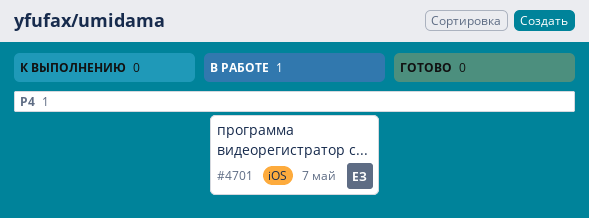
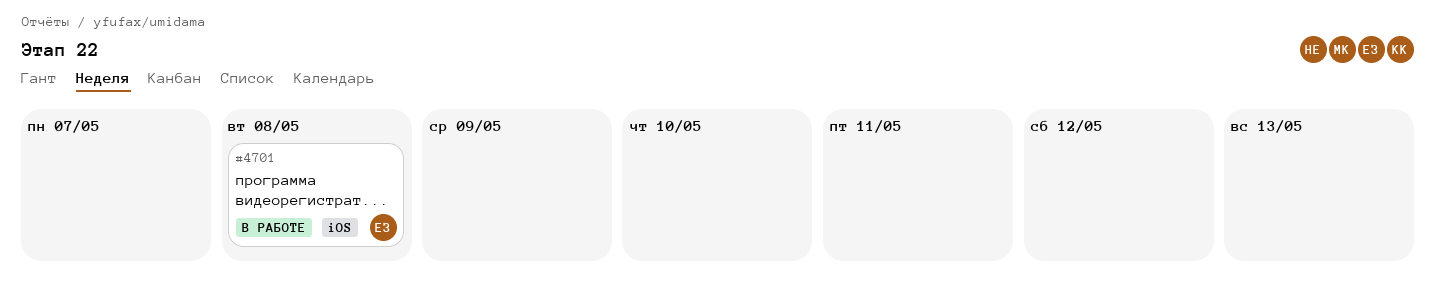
#4701, due: May 7 -> May 8

